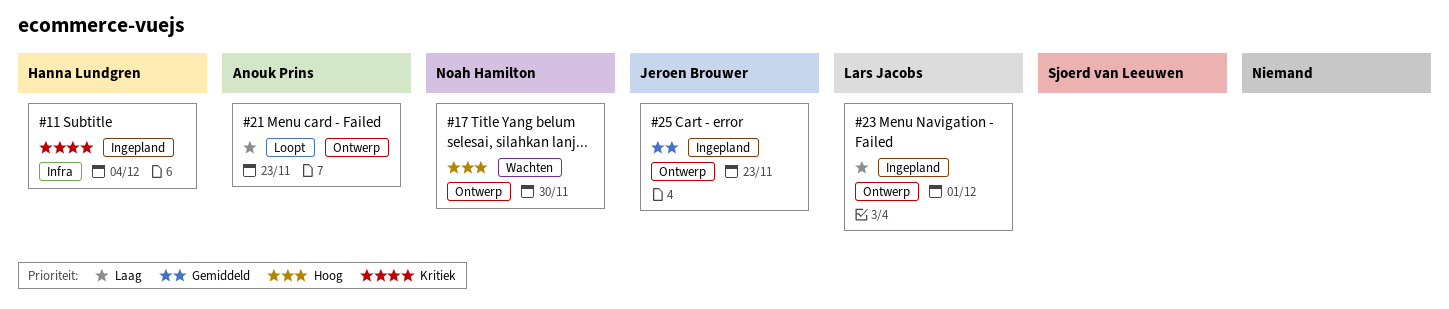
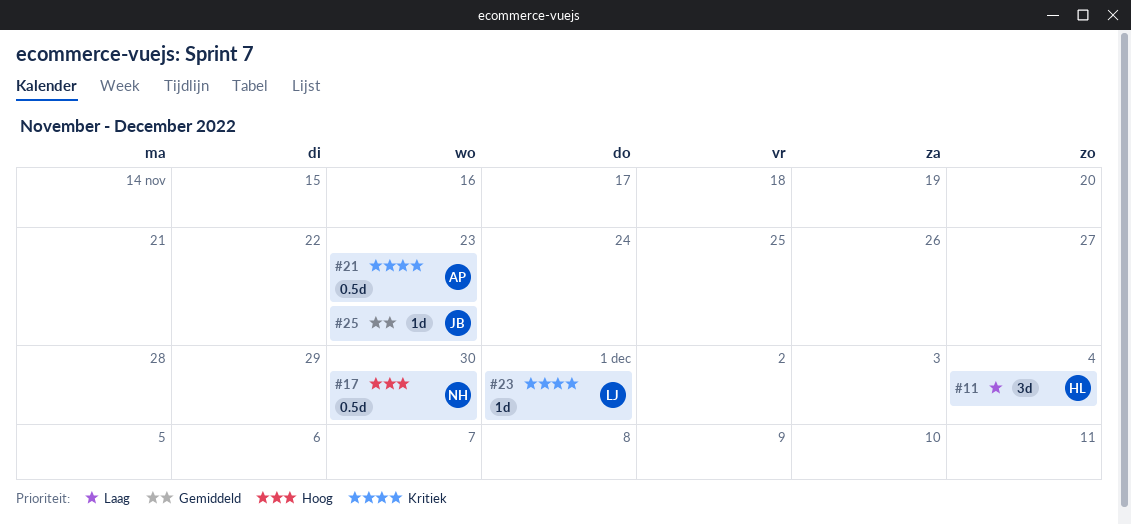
#11, priority: Kritiek -> Laag
#21, priority: Laag -> Kritiek
#23, priority: Laag -> Kritiek

